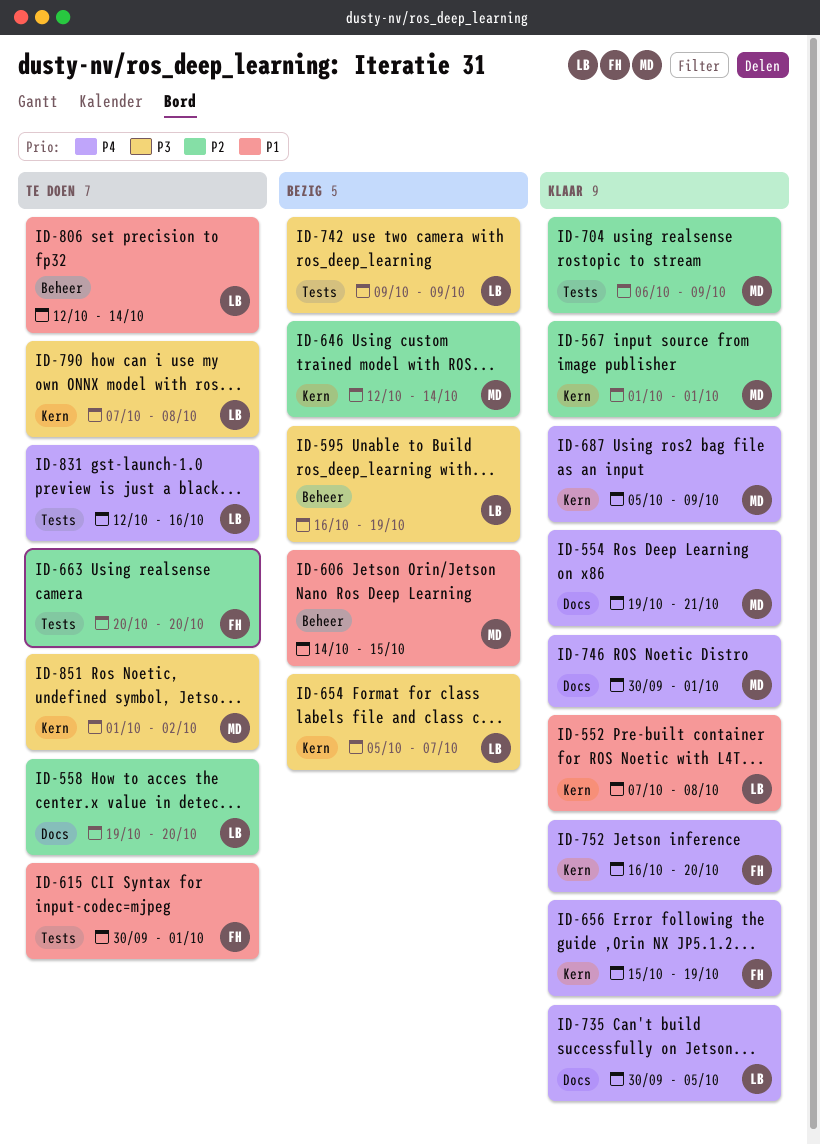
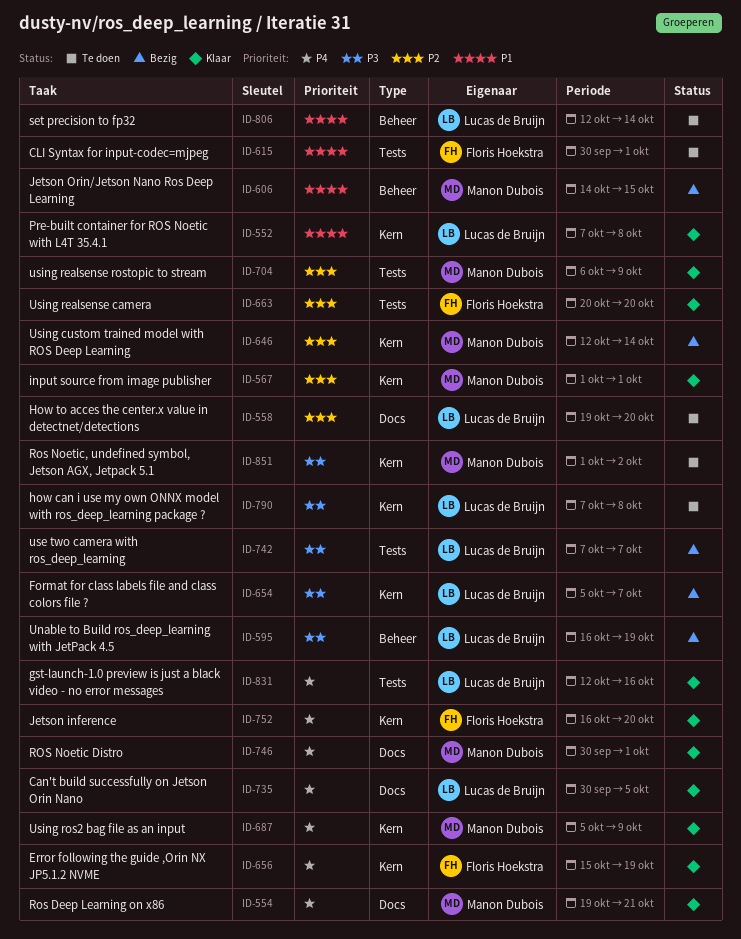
ID-663, status: Te doen -> Klaar
ID-742, start: Oct 9 -> Oct 7
ID-742, due: Oct 9 -> Oct 7
ID-831, status: Te doen -> Klaar

